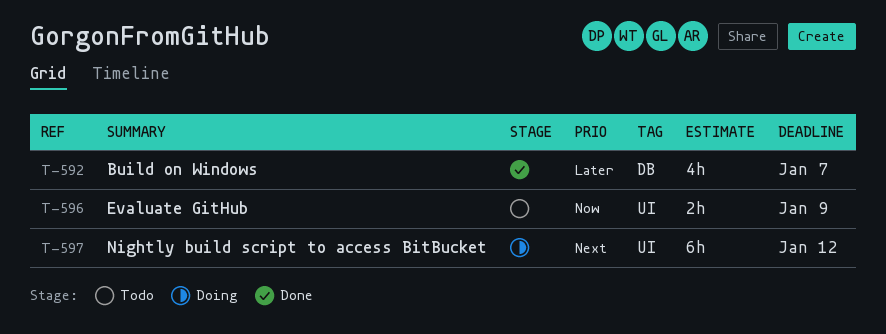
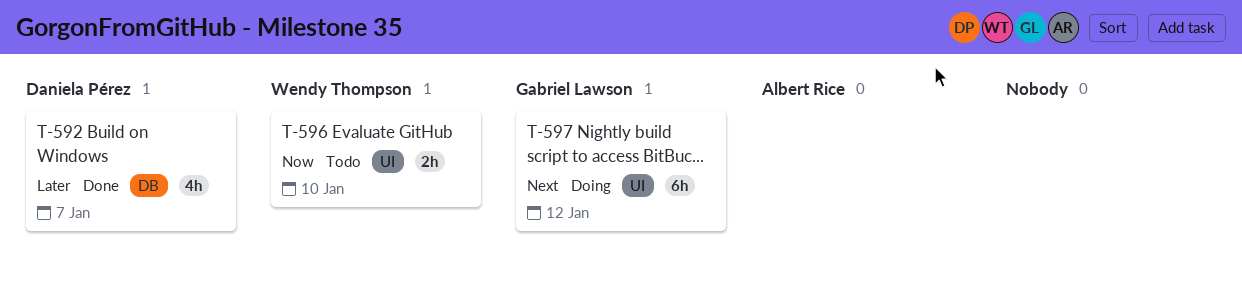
T-596, due: Jan 9 -> Jan 10

